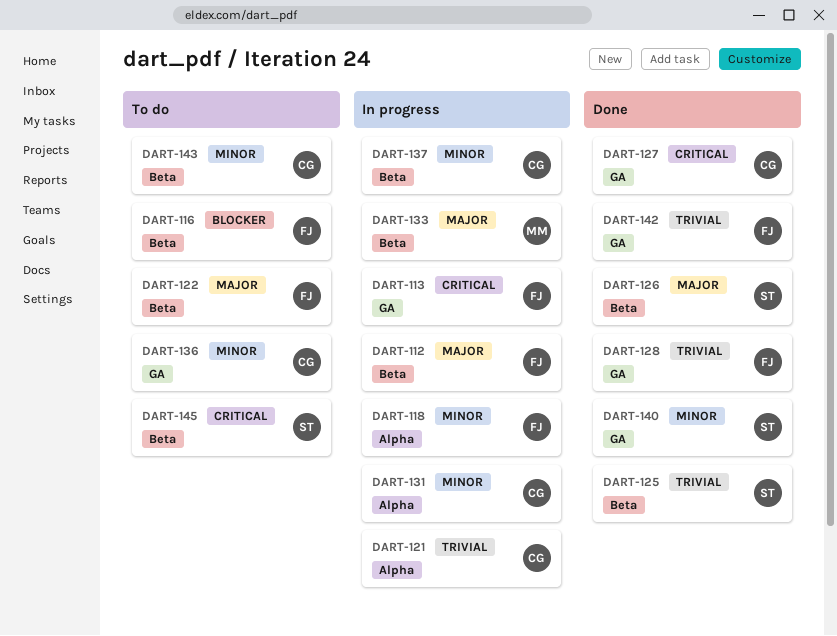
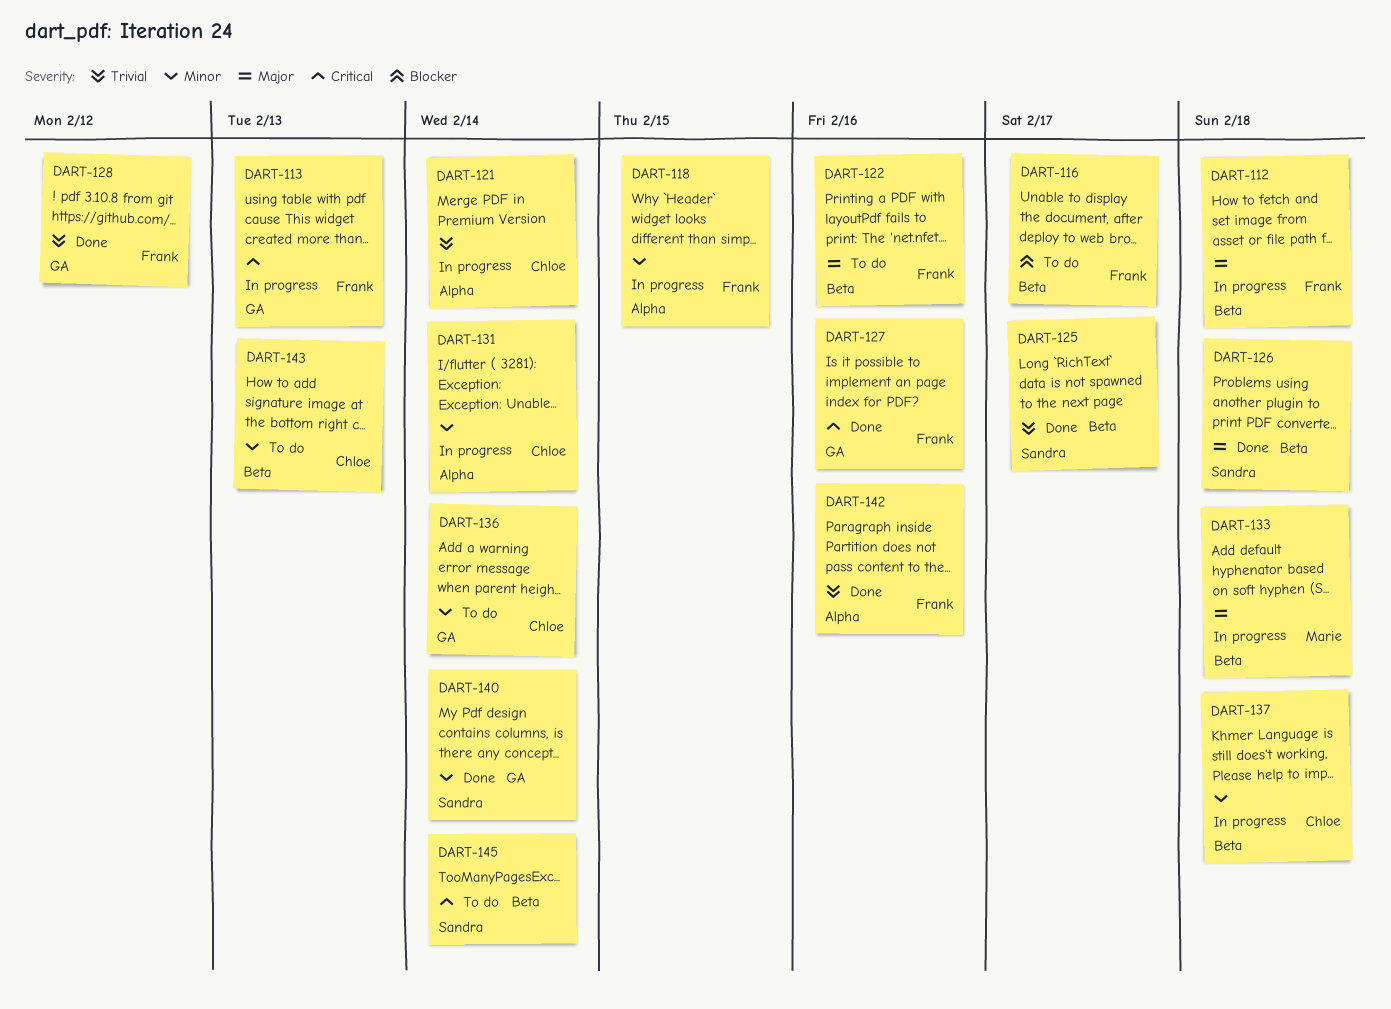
DART-127, owner: Chloe -> Frank
DART-142, label: GA -> Alpha

